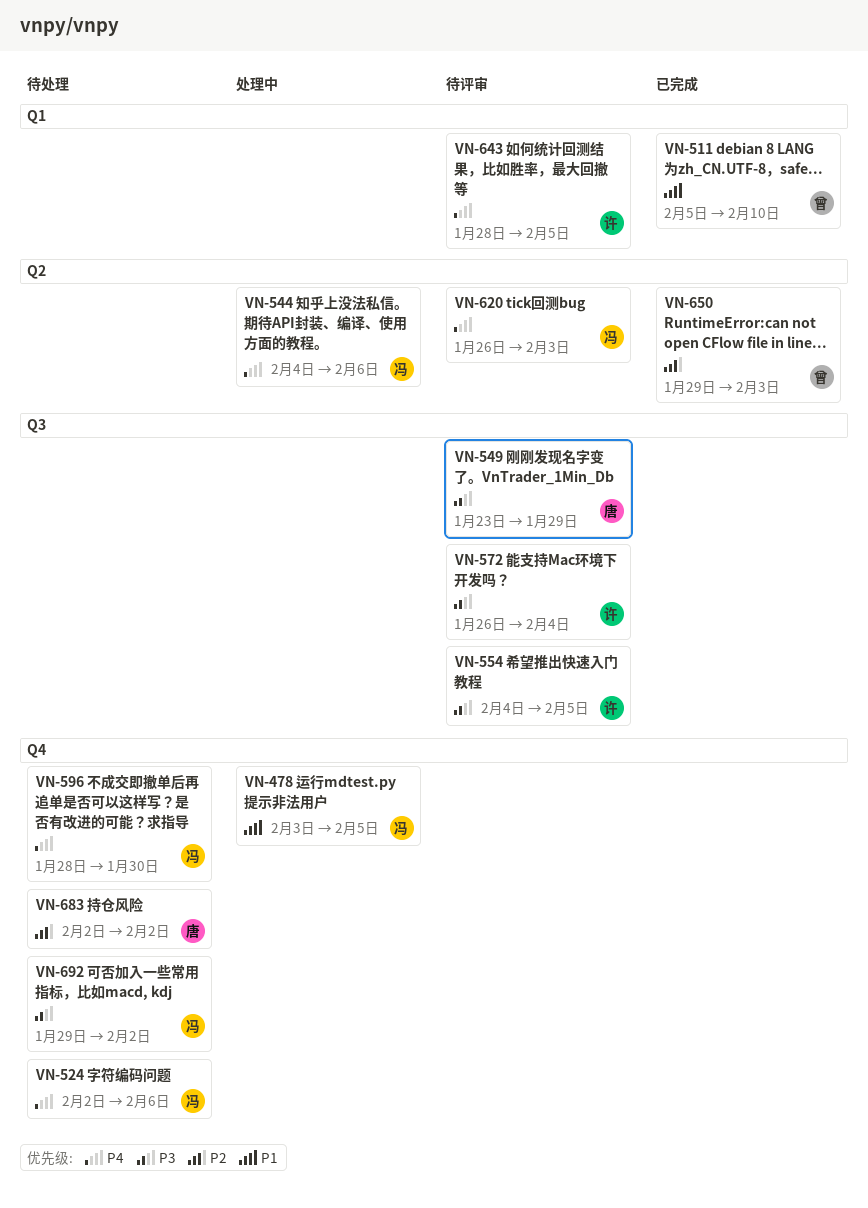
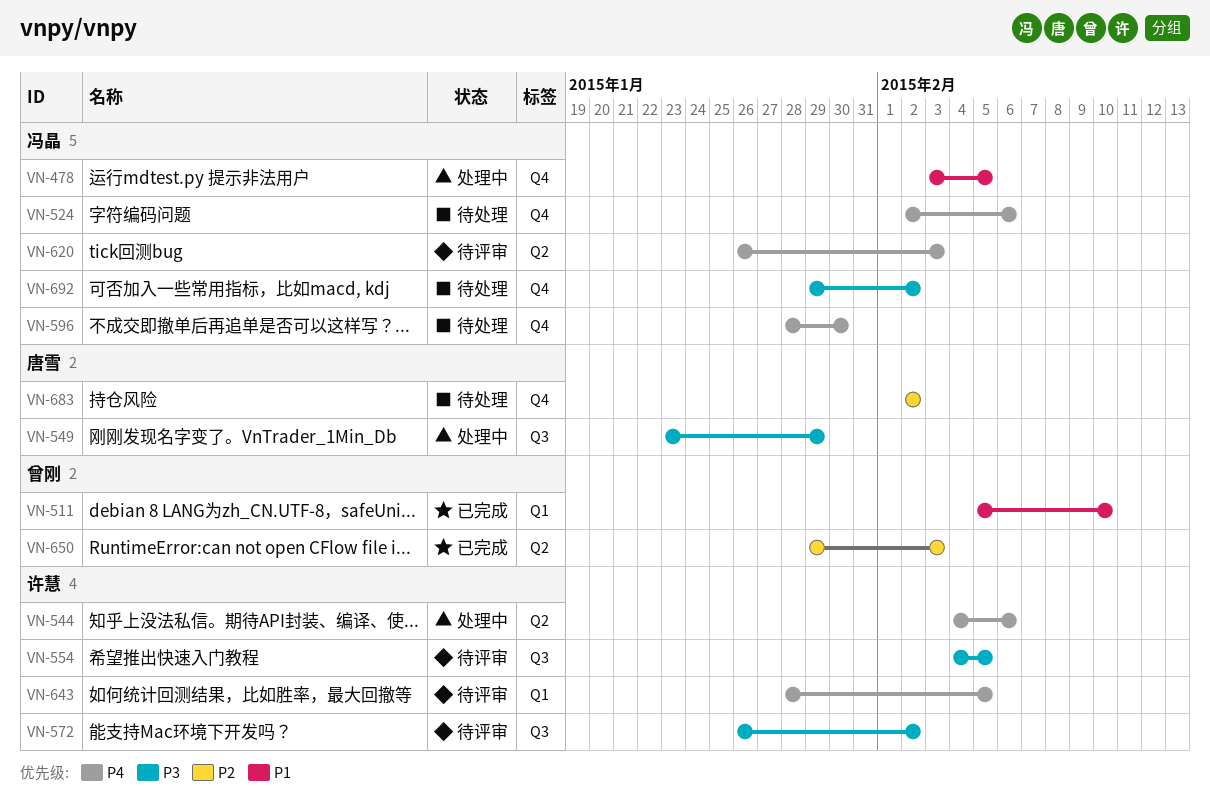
VN-544, owner: 冯晶 -> 许慧
VN-549, status: 待评审 -> 处理中
VN-572, due: Feb 4 -> Feb 2

